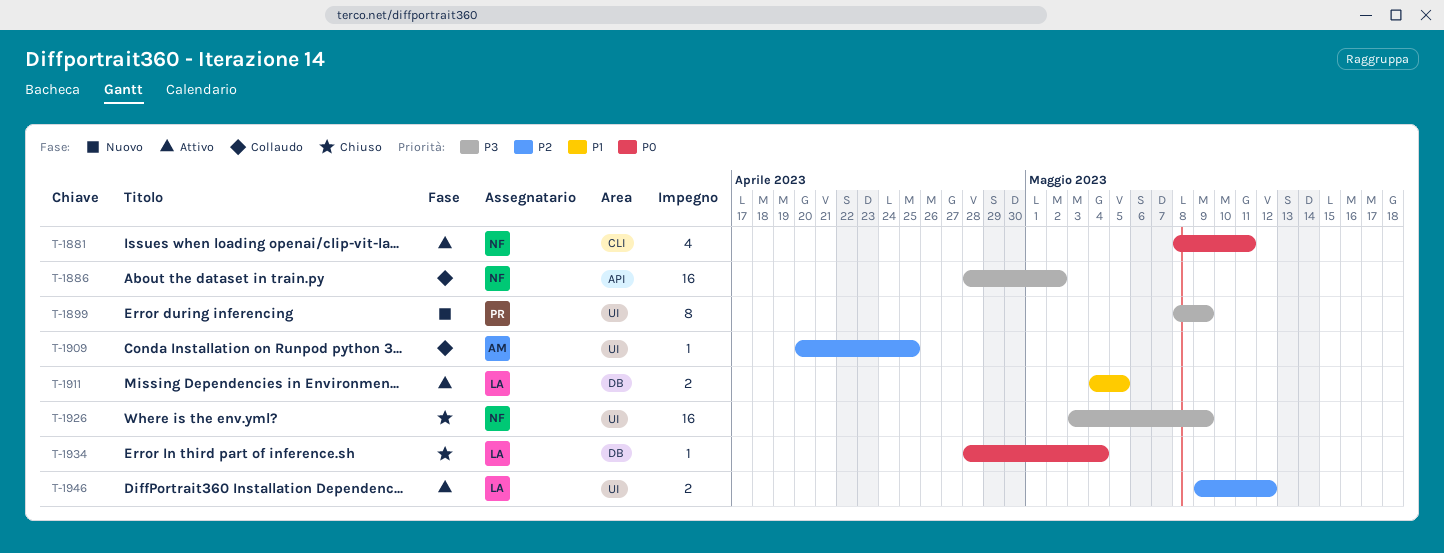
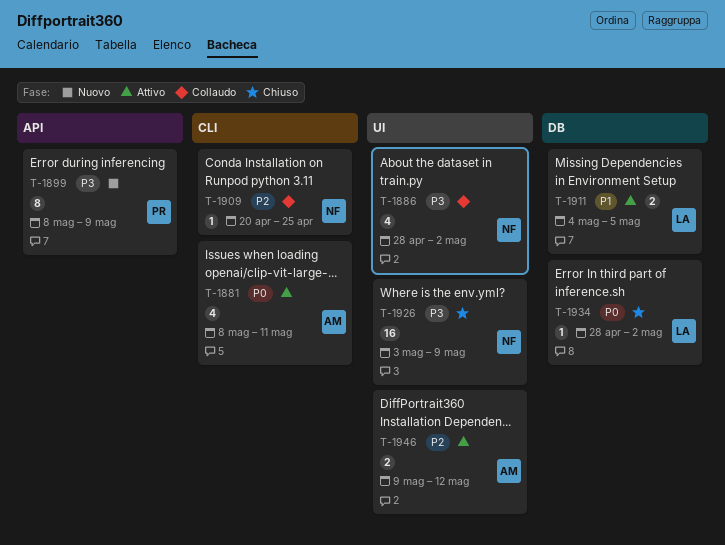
T-1881, owner: NF -> AM
T-1886, label: API -> UI
T-1886, estimate: 16 -> 4
T-1899, label: UI -> API
T-1909, owner: AM -> NF
T-1909, label: UI -> CLI
T-1934, due: May 4 -> May 2
T-1946, owner: LA -> AM

